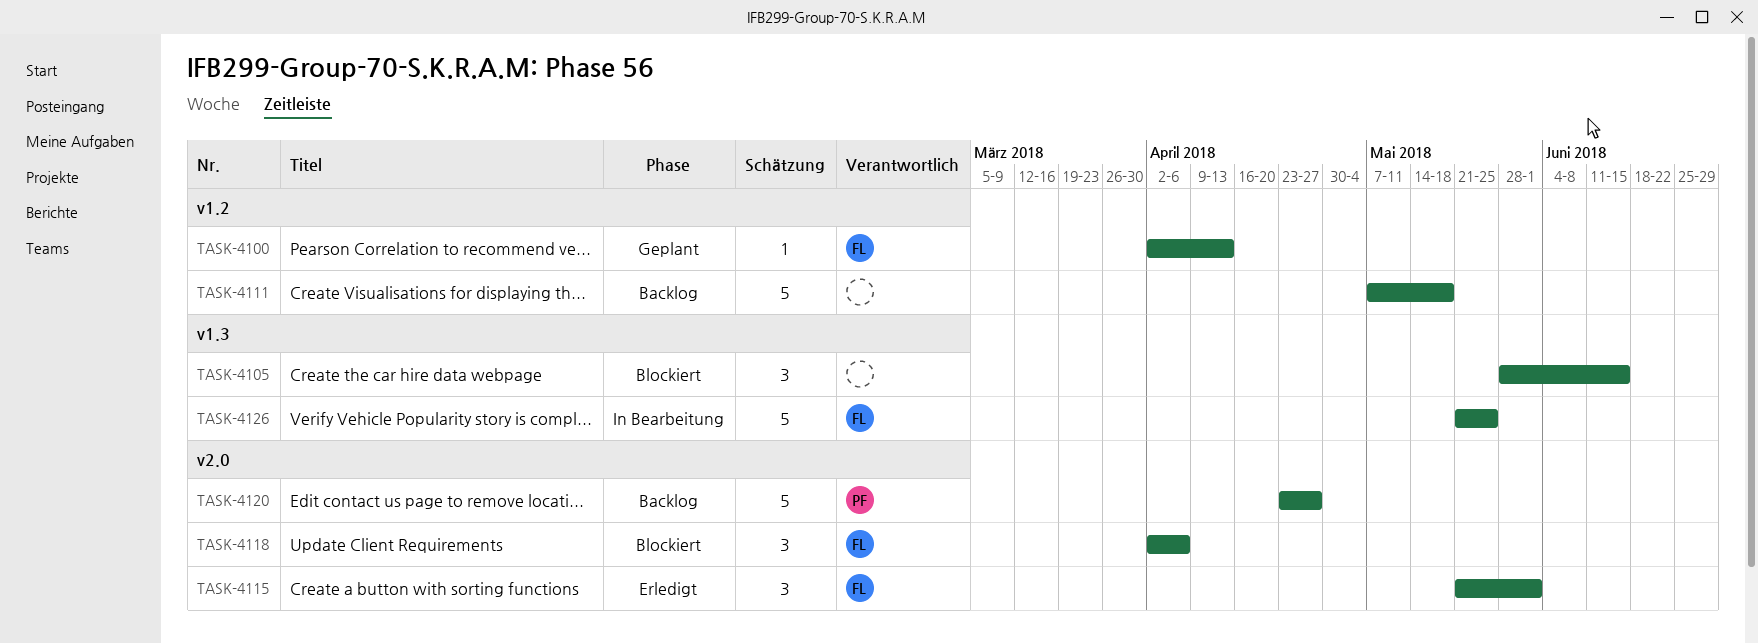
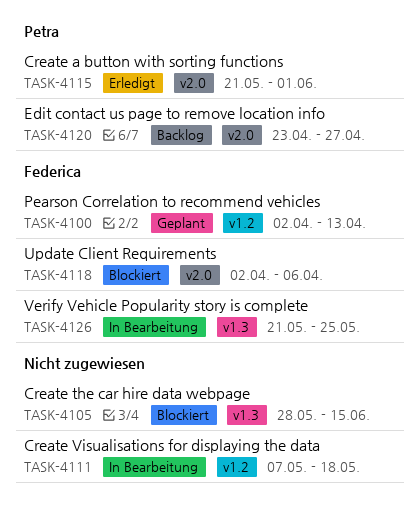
TASK-4111, status: Backlog -> In Bearbeitung
TASK-4115, owner: Federica -> Petra

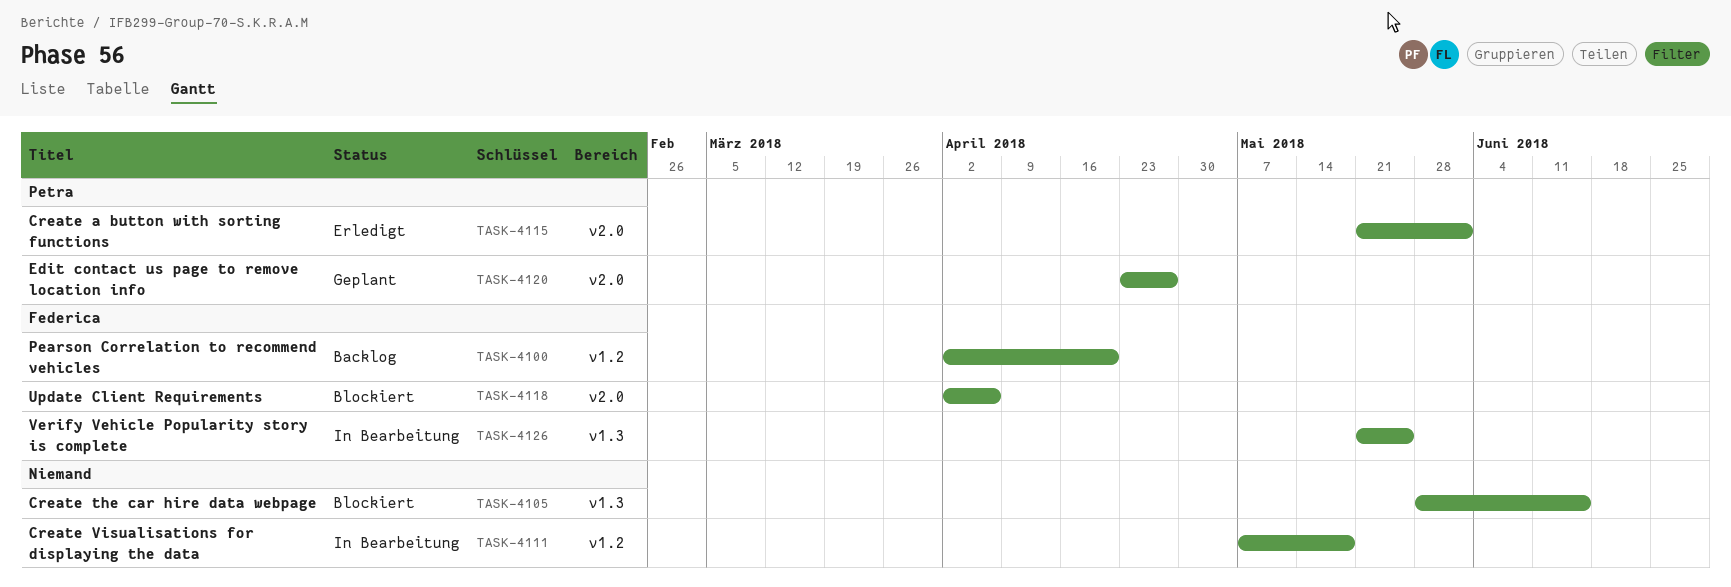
TASK-4100, status: Geplant -> Backlog
TASK-4100, due: Apr 13 -> Apr 20
TASK-4120, status: Backlog -> Geplant

